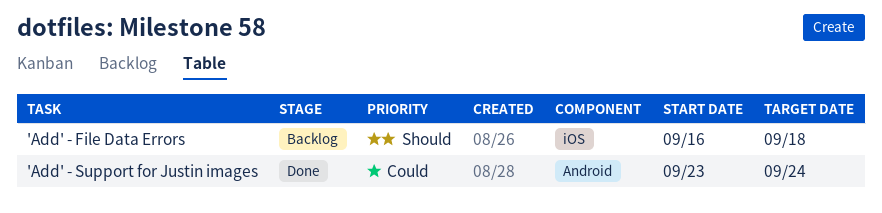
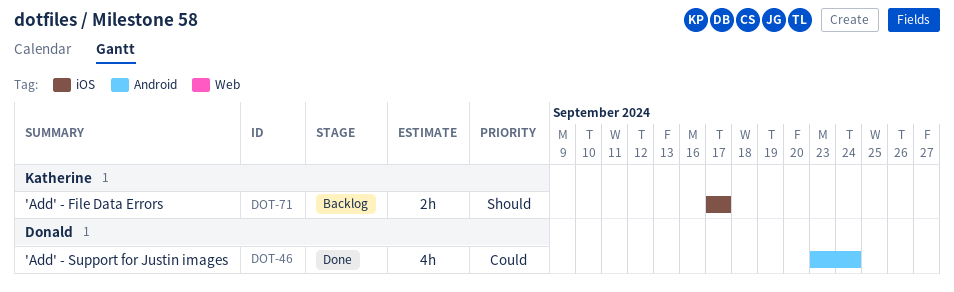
'Add' - File Data Errors, start: Sep 16 -> Sep 17
'Add' - File Data Errors, due: Sep 18 -> Sep 17

